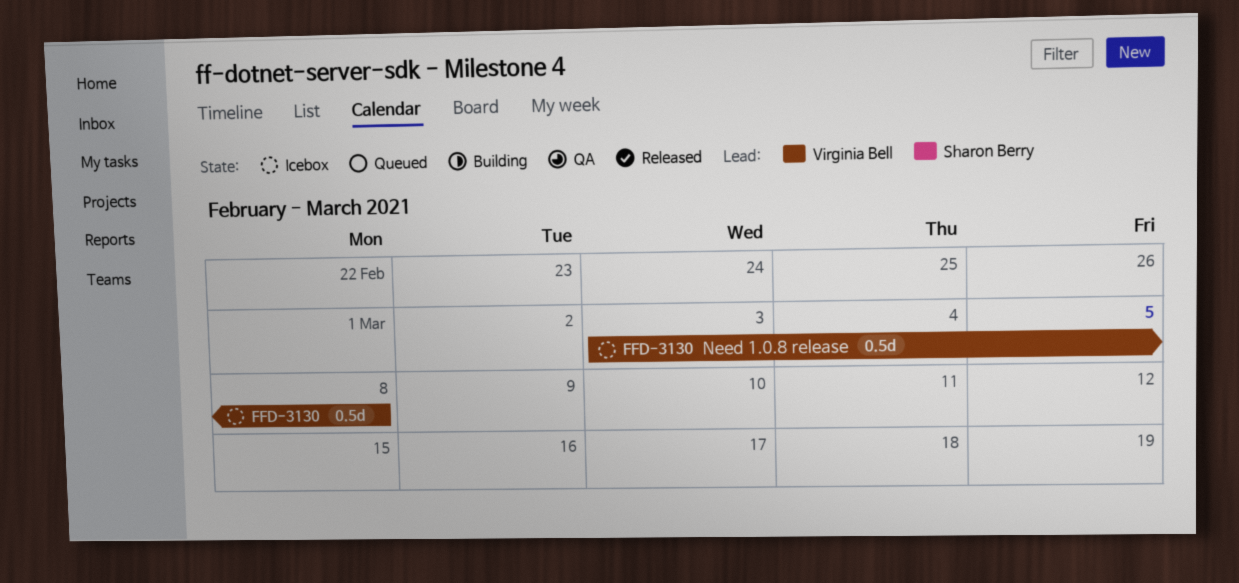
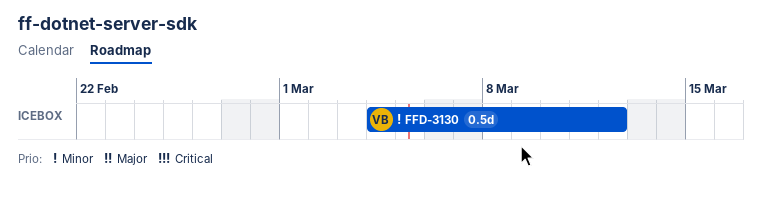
FFD-3130, start: Mar 3 -> Mar 4
FFD-3130, due: Mar 8 -> Mar 12

